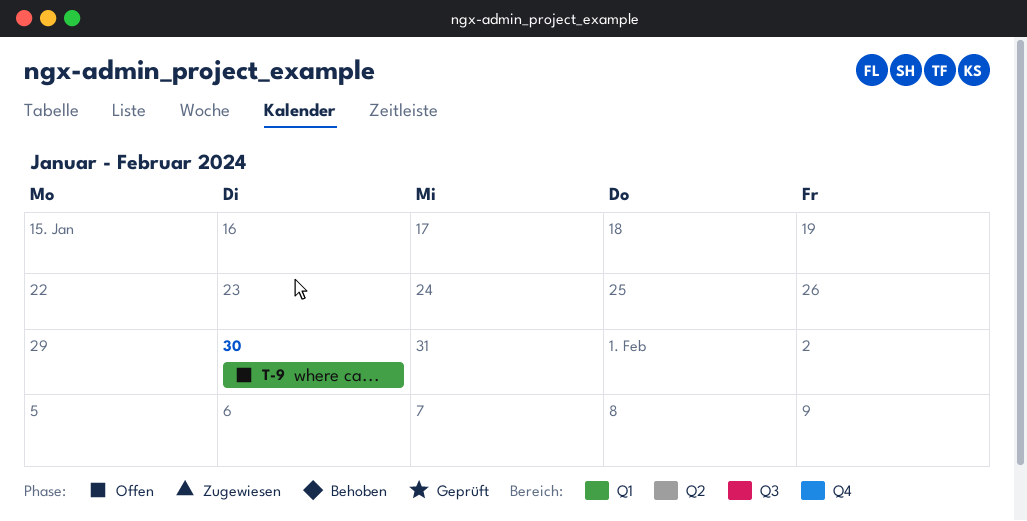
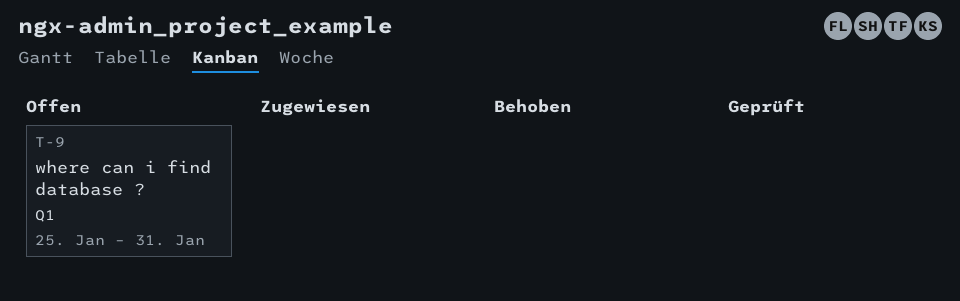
T-9, start: Jan 30 -> Jan 25
T-9, due: Jan 30 -> Jan 31

